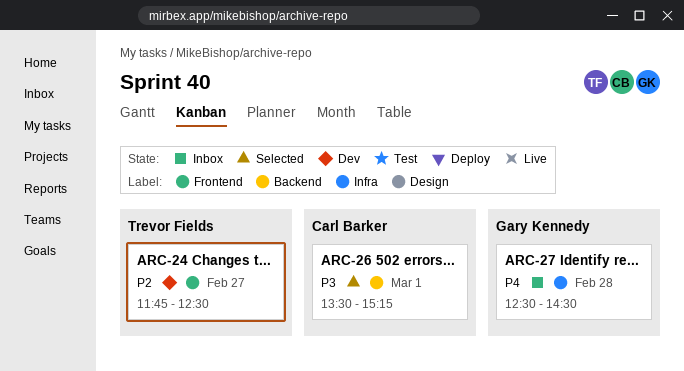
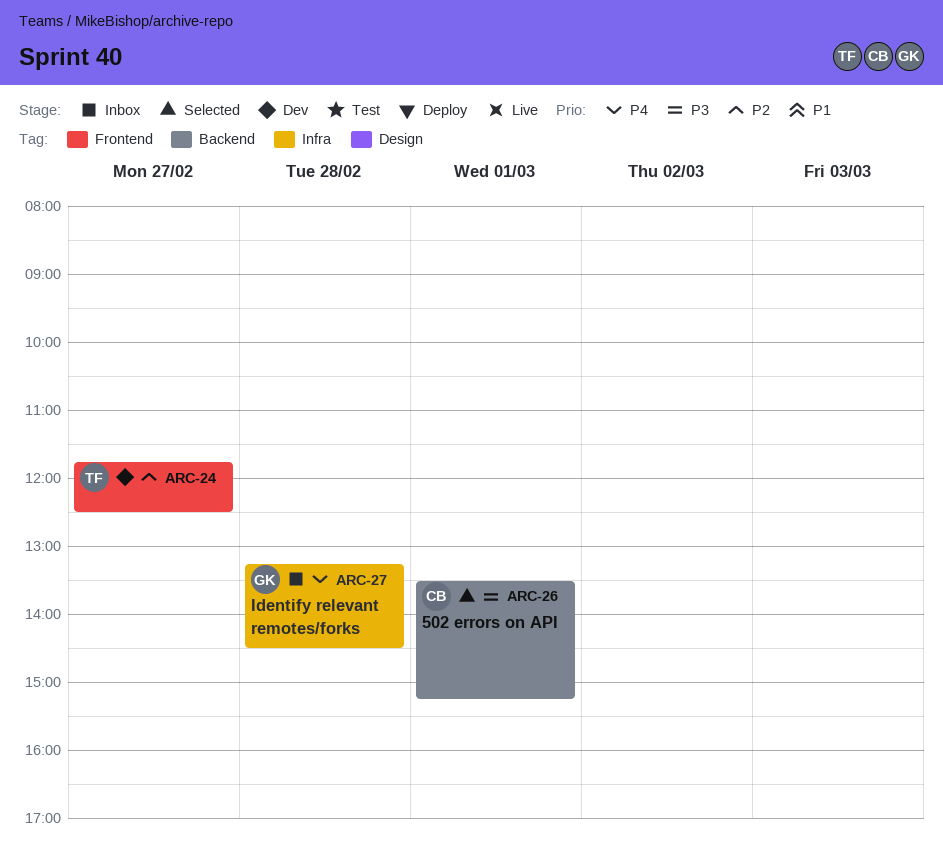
ARC-27, begins: 12:30 -> 13:15

